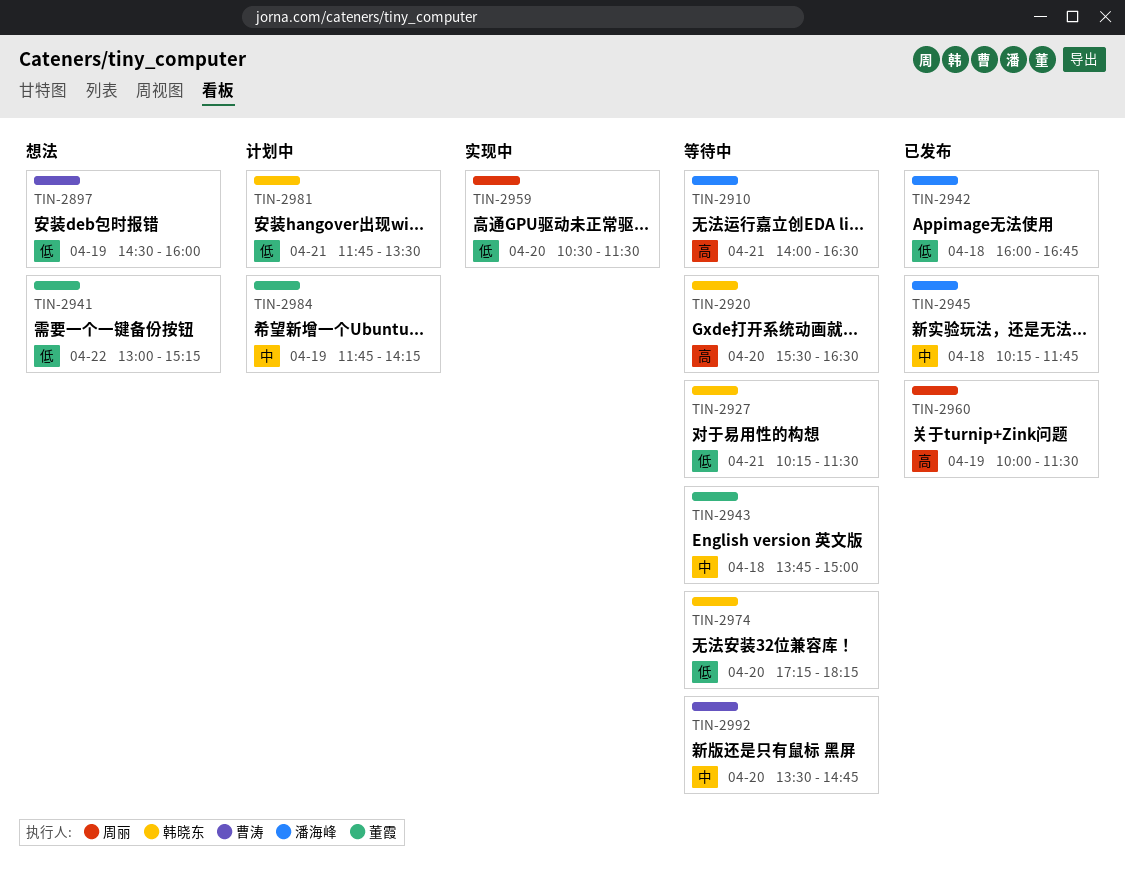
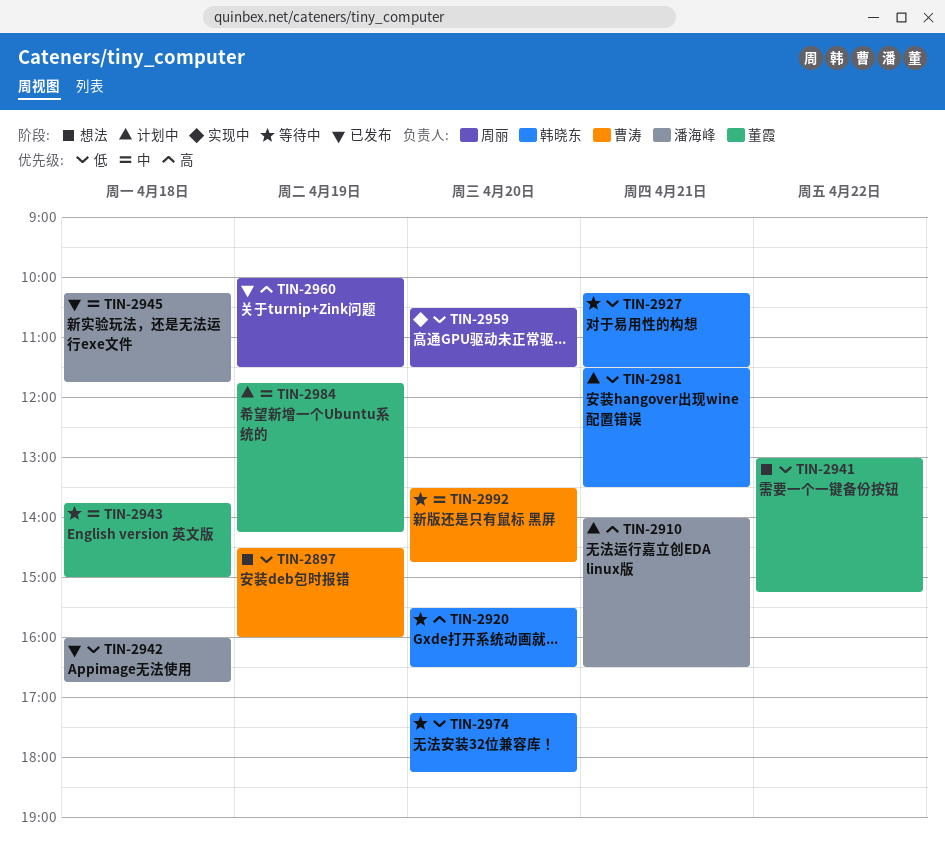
TIN-2910, status: 等待中 -> 计划中
TIN-2981, begins: 11:45 -> 11:30

